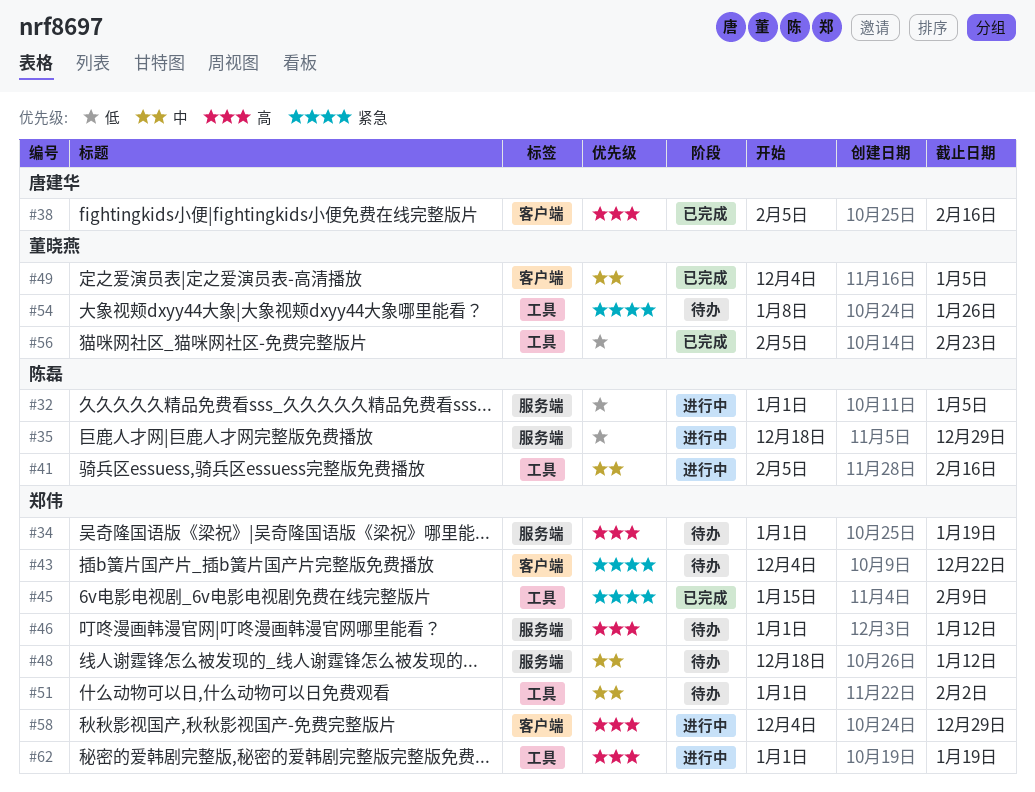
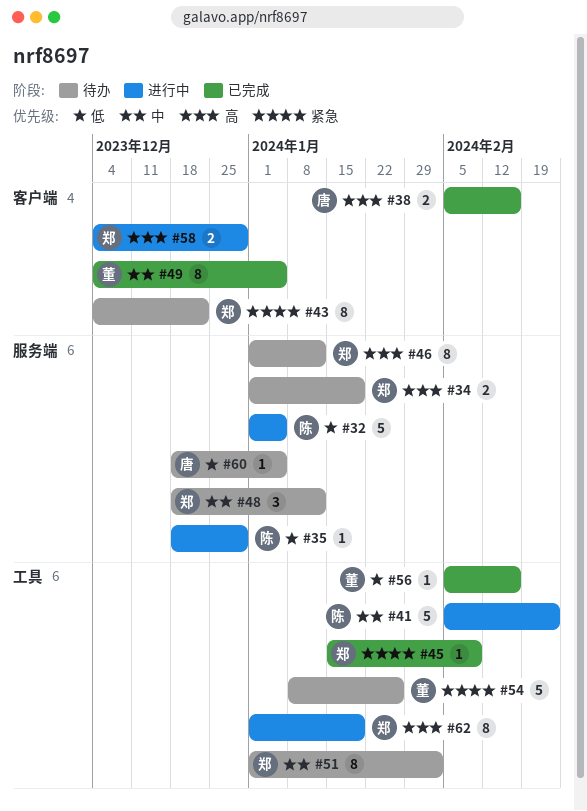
#41, due: Feb 16 -> Feb 23
#56, due: Feb 23 -> Feb 16
#60: none -> present

